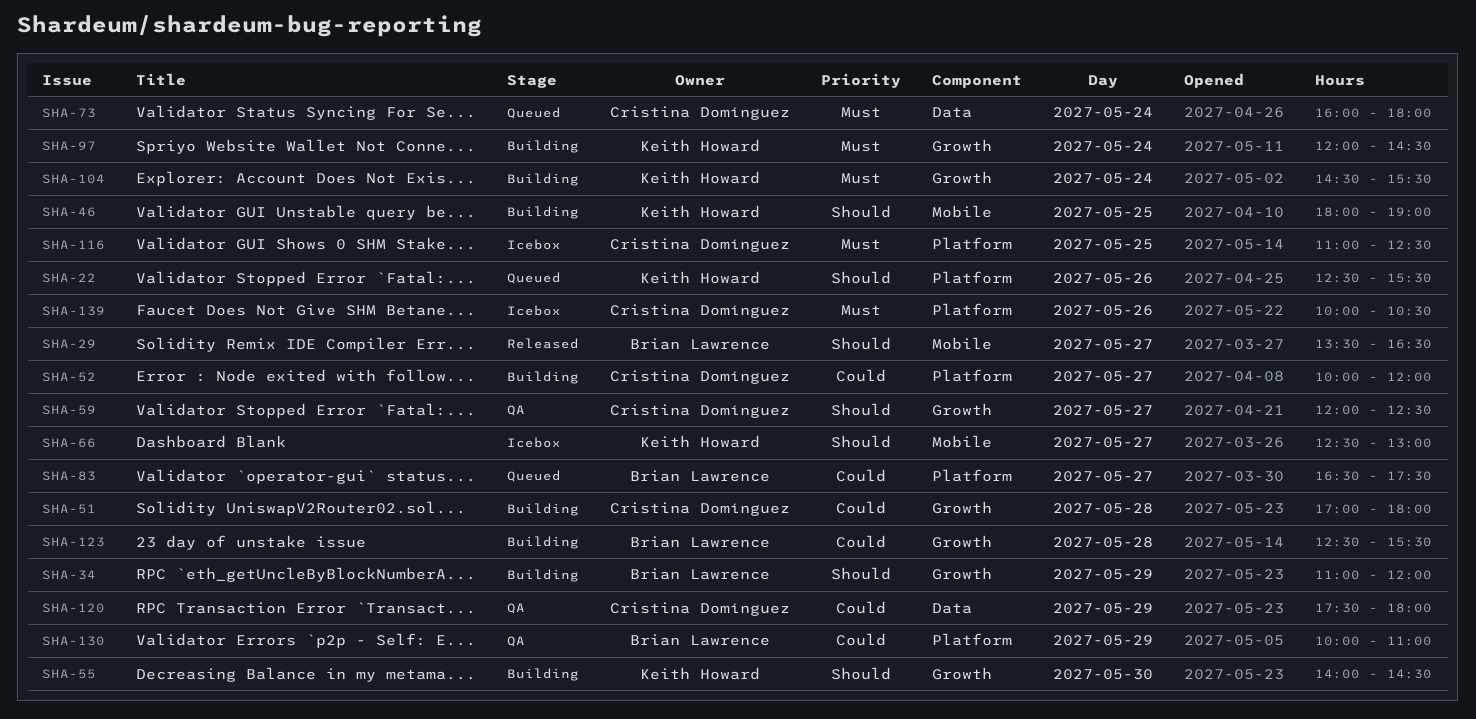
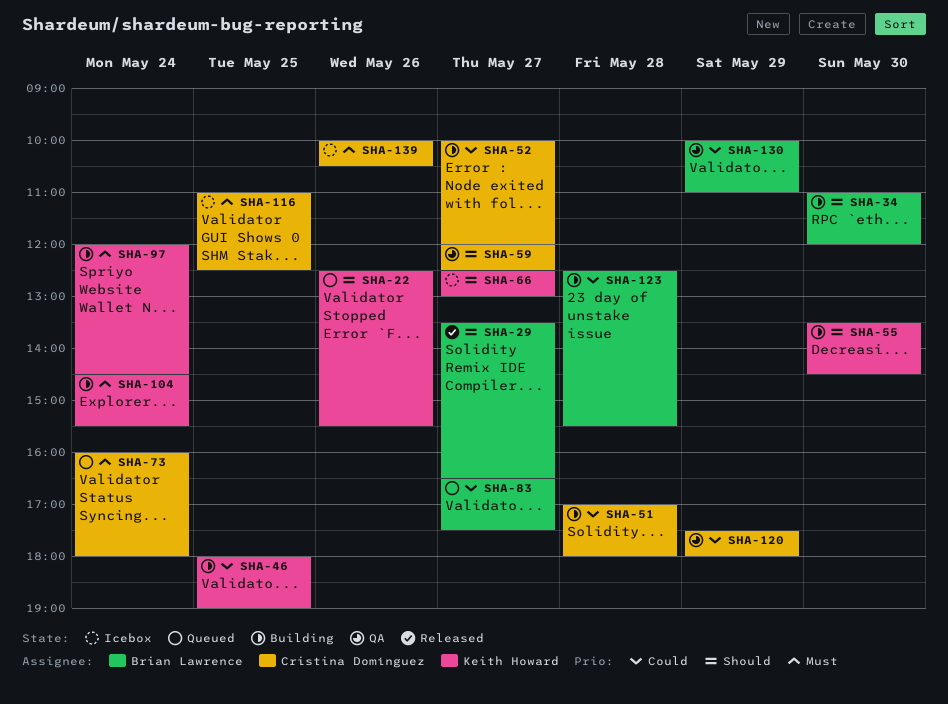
SHA-34, day: May 29 -> May 30
SHA-46, priority: Should -> Could
SHA-55, begins: 14:00 -> 13:30

